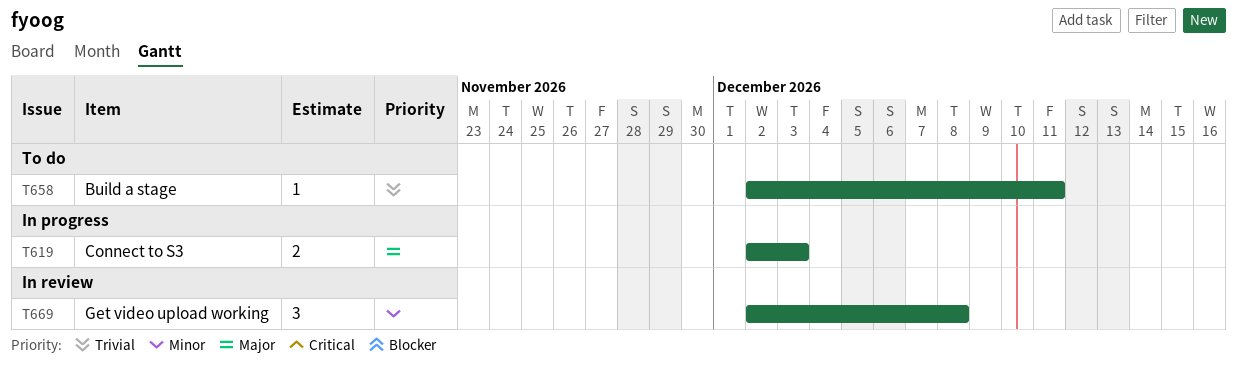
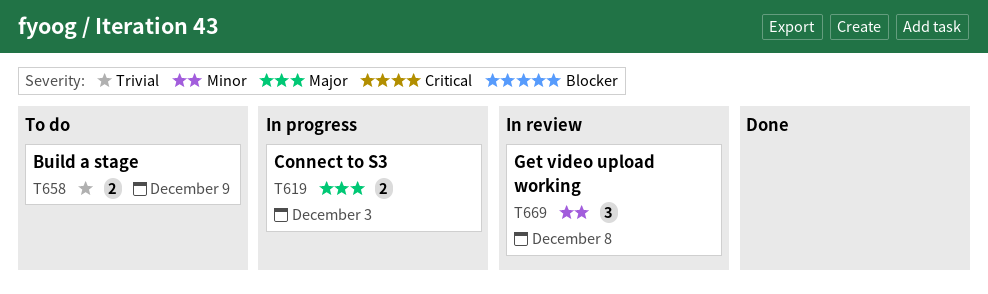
T658, estimate: 1 -> 2
T658, due: Dec 11 -> Dec 9

